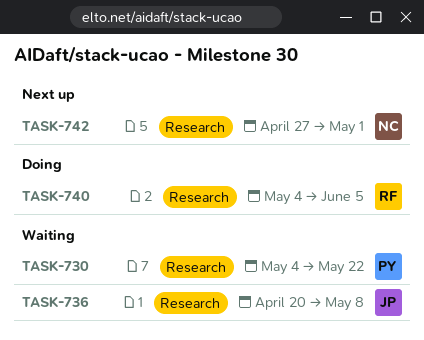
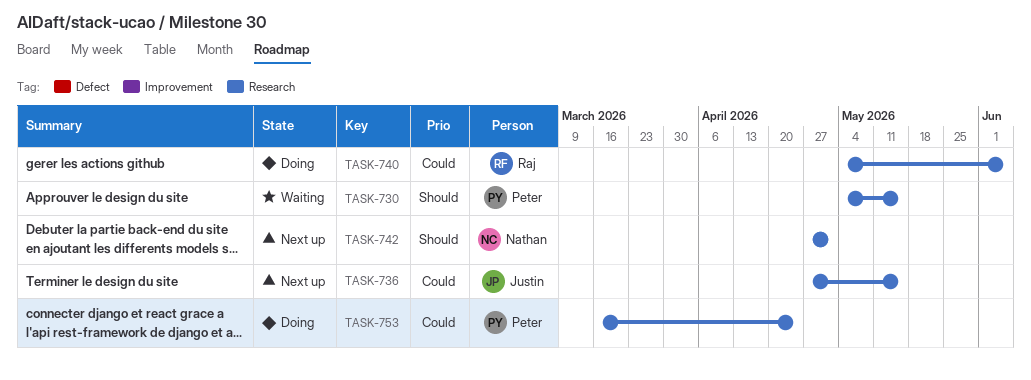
TASK-730, due: May 22 -> May 15
TASK-736, status: Waiting -> Next up
TASK-736, start: Apr 20 -> Apr 27
TASK-736, due: May 8 -> May 15
TASK-753: none -> present

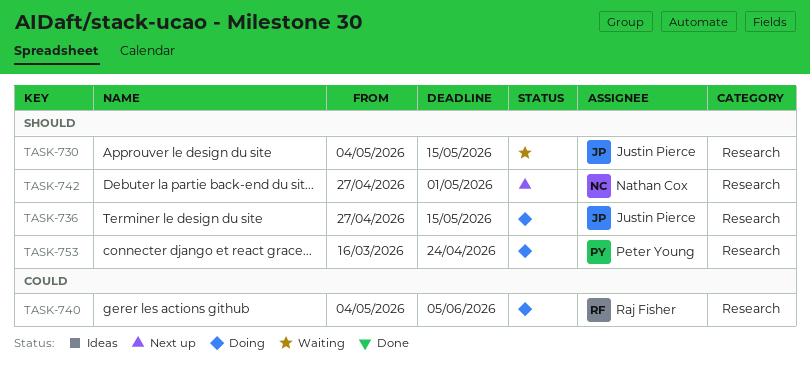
TASK-730, owner: Peter Young -> Justin Pierce
TASK-736, status: Next up -> Doing
TASK-736, priority: Could -> Should
TASK-753, priority: Could -> Should

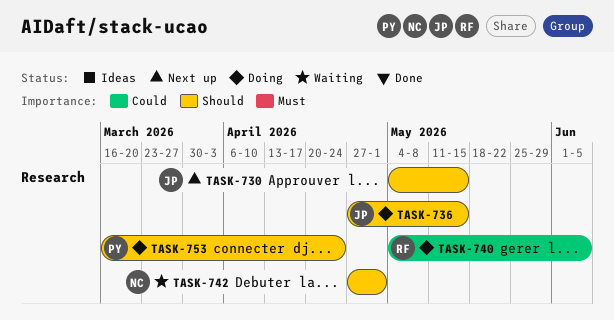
TASK-730, status: Waiting -> Next up
TASK-742, status: Next up -> Waiting

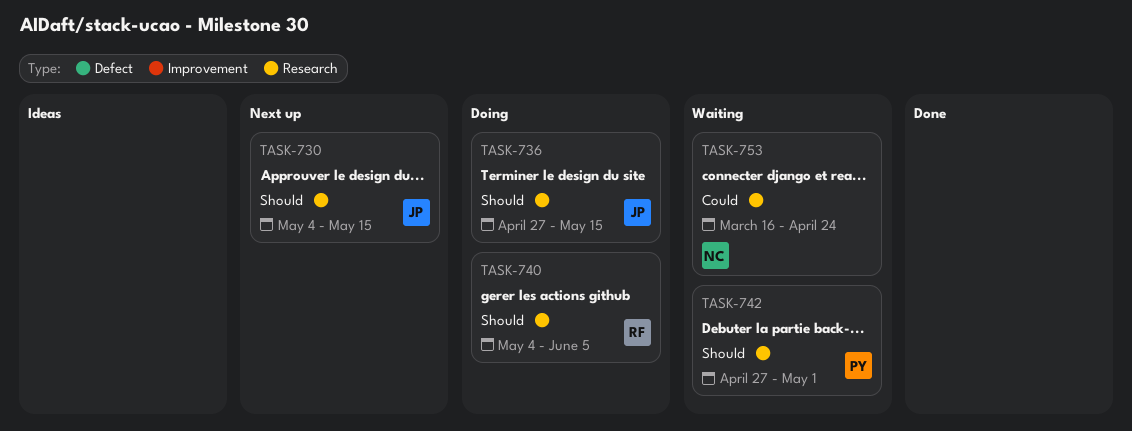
TASK-740, priority: Could -> Should
TASK-742, owner: NC -> PY
TASK-753, status: Doing -> Waiting
TASK-753, owner: PY -> NC
TASK-753, priority: Should -> Could

